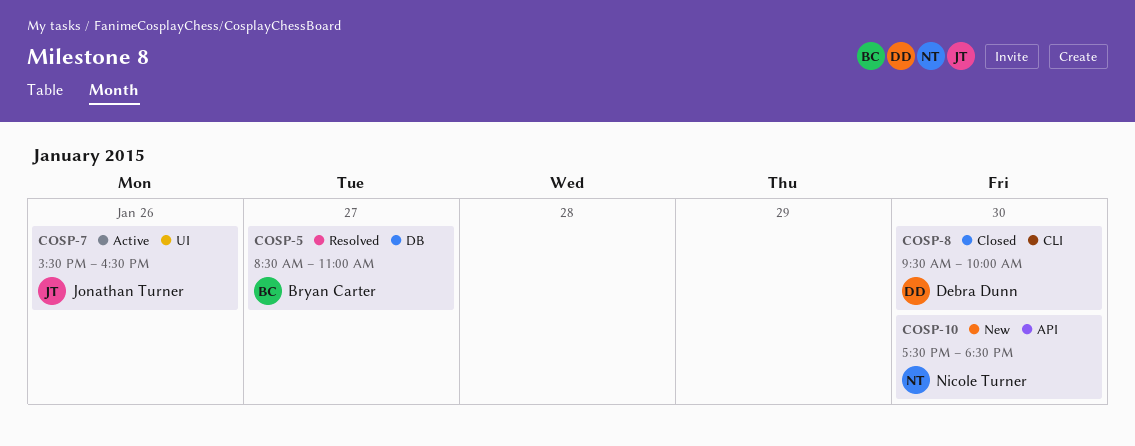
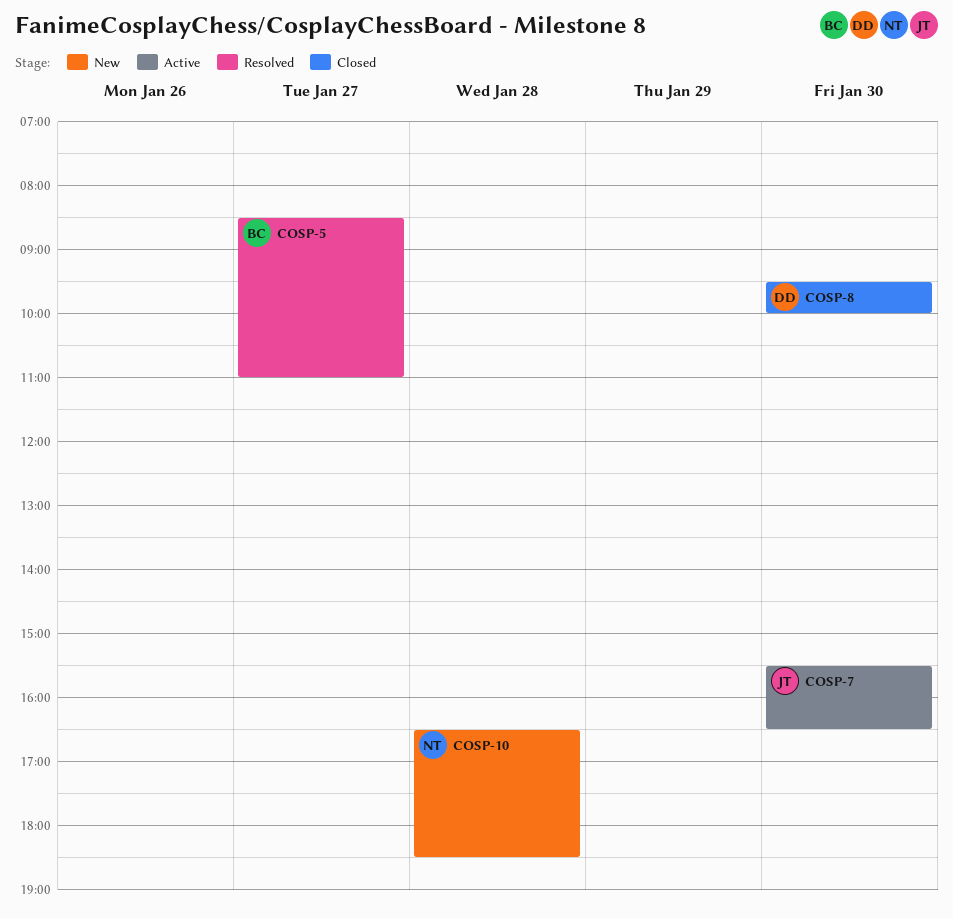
COSP-7, day: Jan 26 -> Jan 30
COSP-10, day: Jan 30 -> Jan 28
COSP-10, begins: 17:30 -> 16:30

